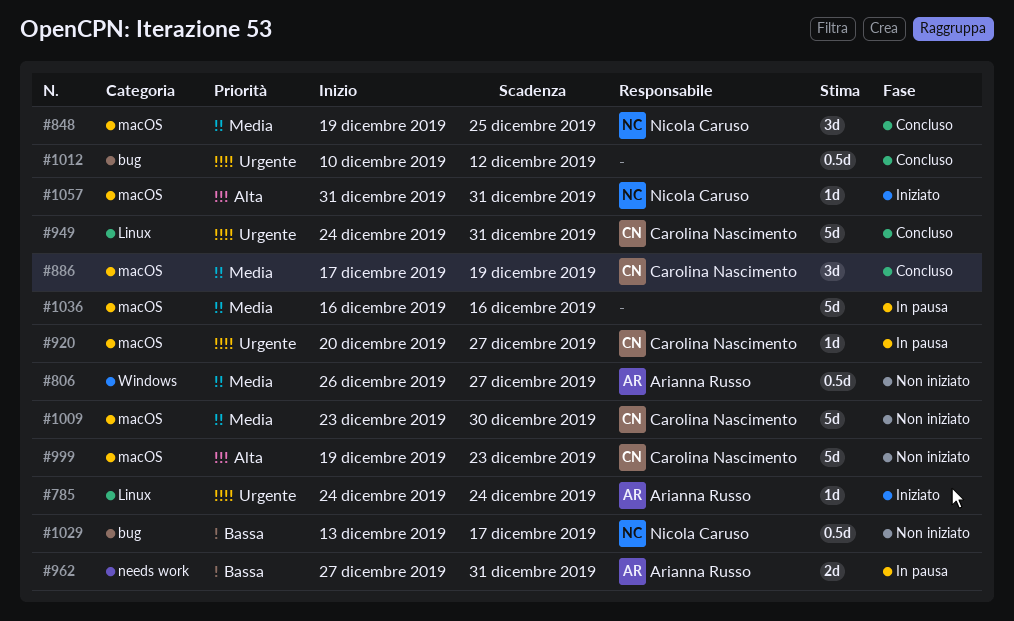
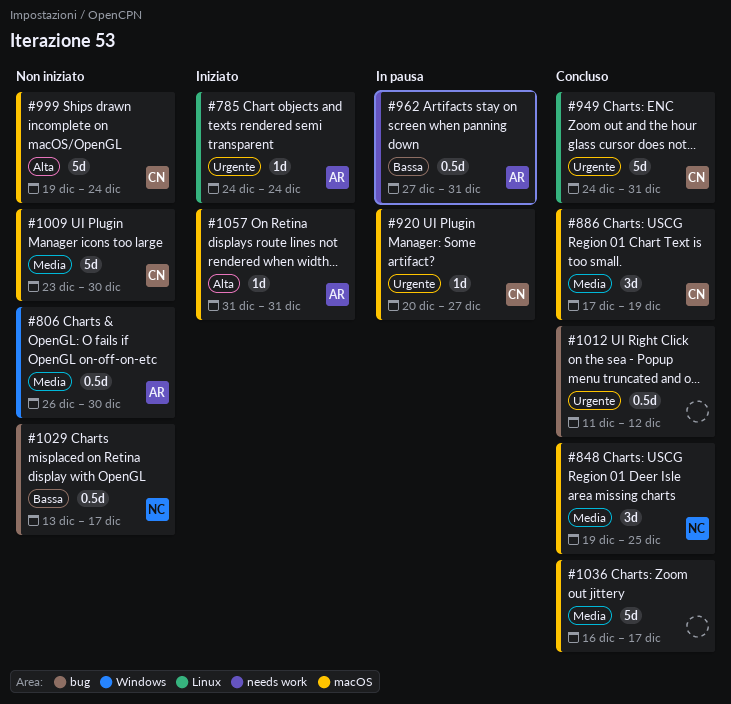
#806, due: Dec 27 -> Dec 30
#962, estimate: 2d -> 0.5d
#999, due: Dec 23 -> Dec 24
#1012, start: Dec 10 -> Dec 11
#1036, status: In pausa -> Concluso
#1036, due: Dec 16 -> Dec 17
#1057, owner: Nicola Caruso -> Arianna Russo

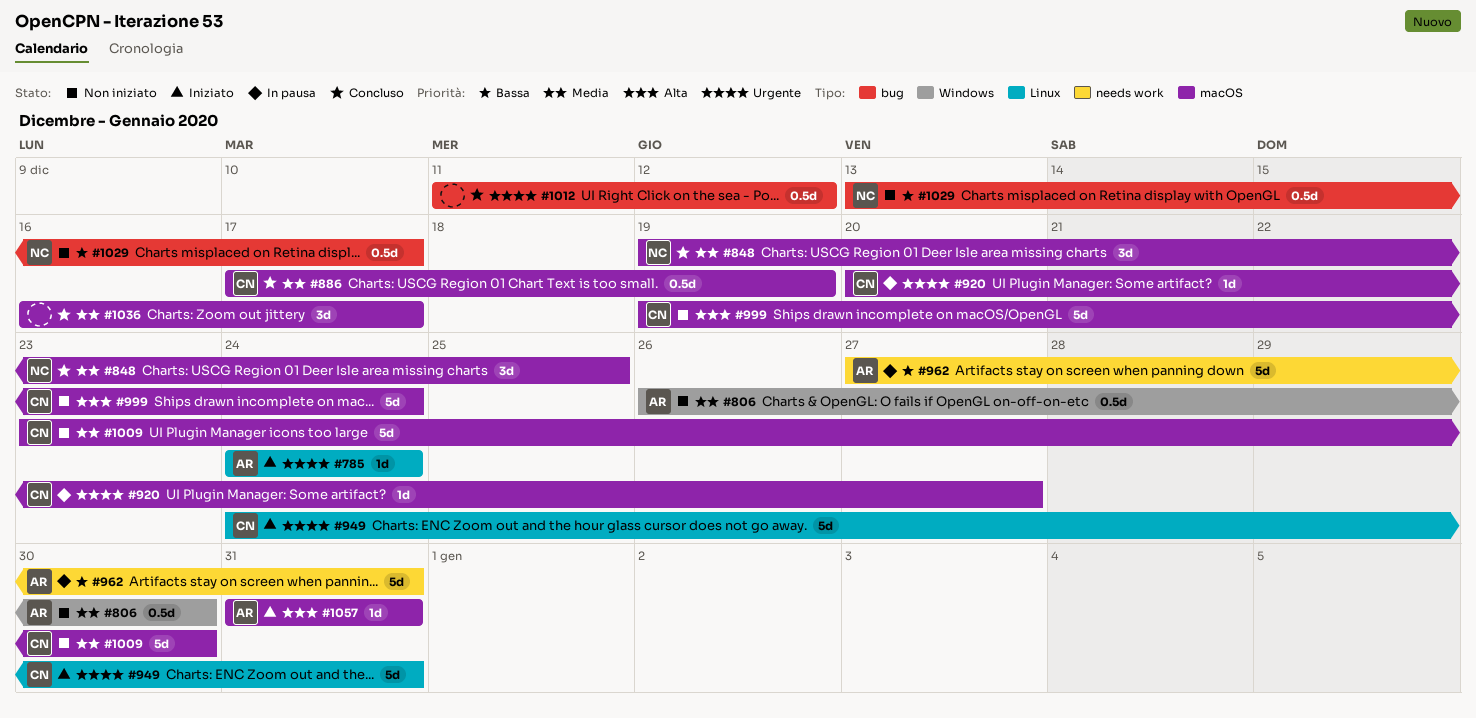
#886, estimate: 3d -> 0.5d
#949, status: Concluso -> Iniziato
#962, estimate: 0.5d -> 5d
#1036, estimate: 5d -> 3d

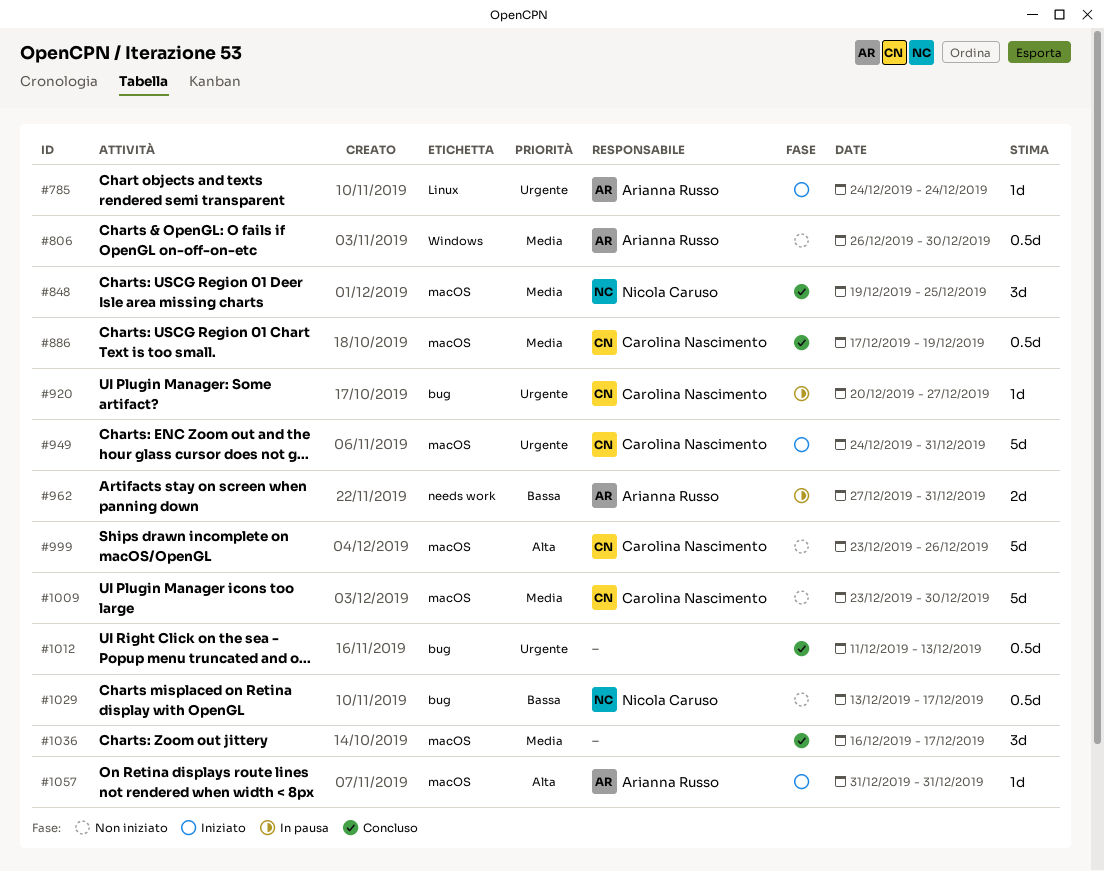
#920, label: macOS -> bug
#949, label: Linux -> macOS
#962, estimate: 5d -> 2d
#999, start: Dec 19 -> Dec 23
#999, due: Dec 24 -> Dec 26
#1012, due: Dec 12 -> Dec 13

